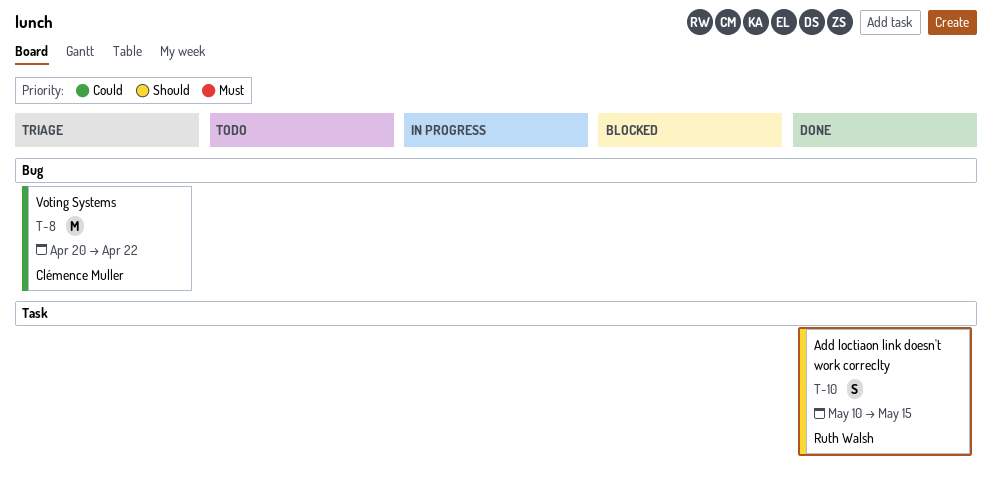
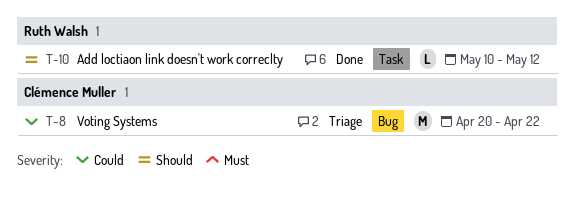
T-10, estimate: S -> L
T-10, due: May 15 -> May 12

